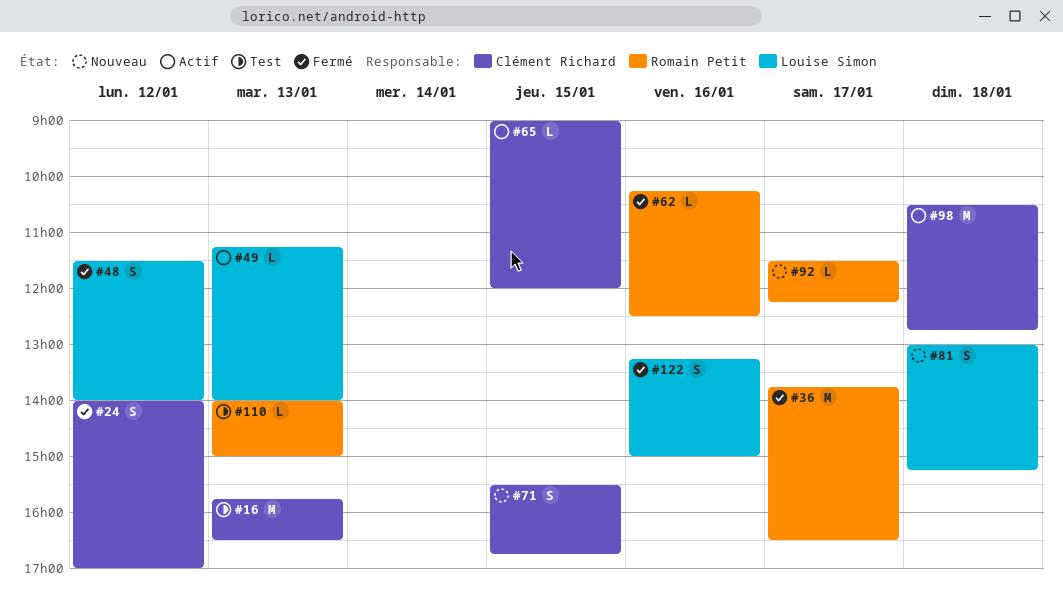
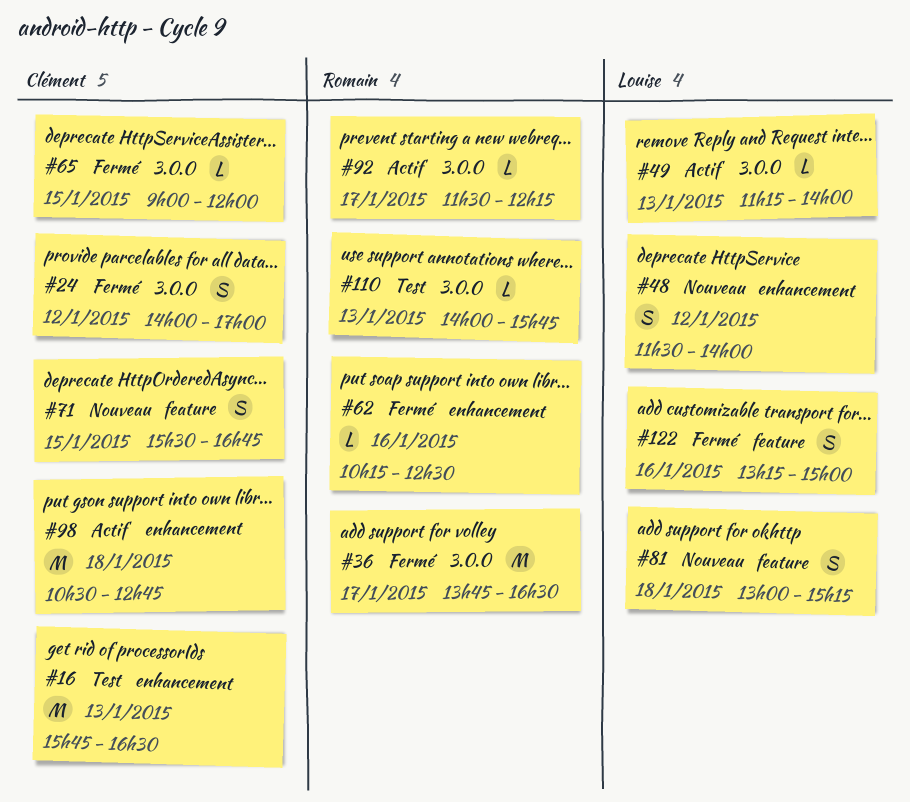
#48, status: Fermé -> Nouveau
#65, status: Actif -> Fermé
#92, status: Nouveau -> Actif
#110, ends: 15:00 -> 15:45

